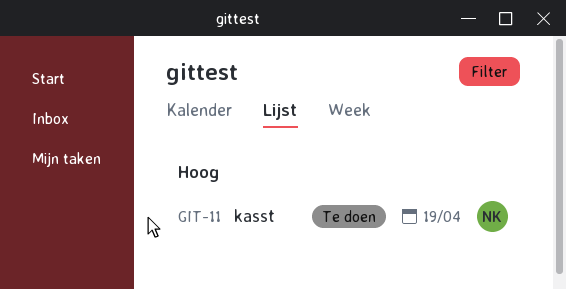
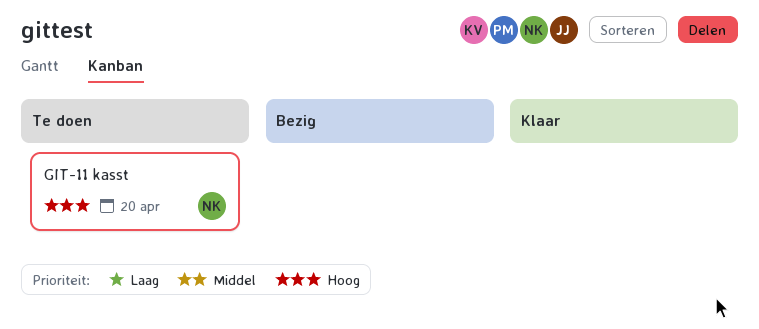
GIT-11, due: Apr 19 -> Apr 20

